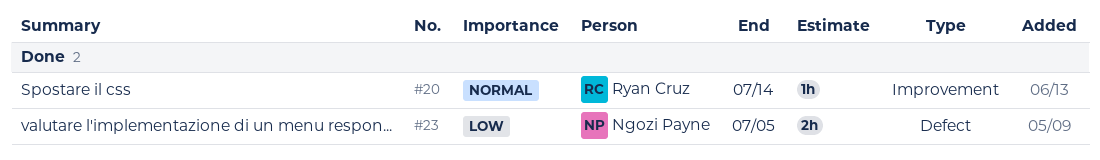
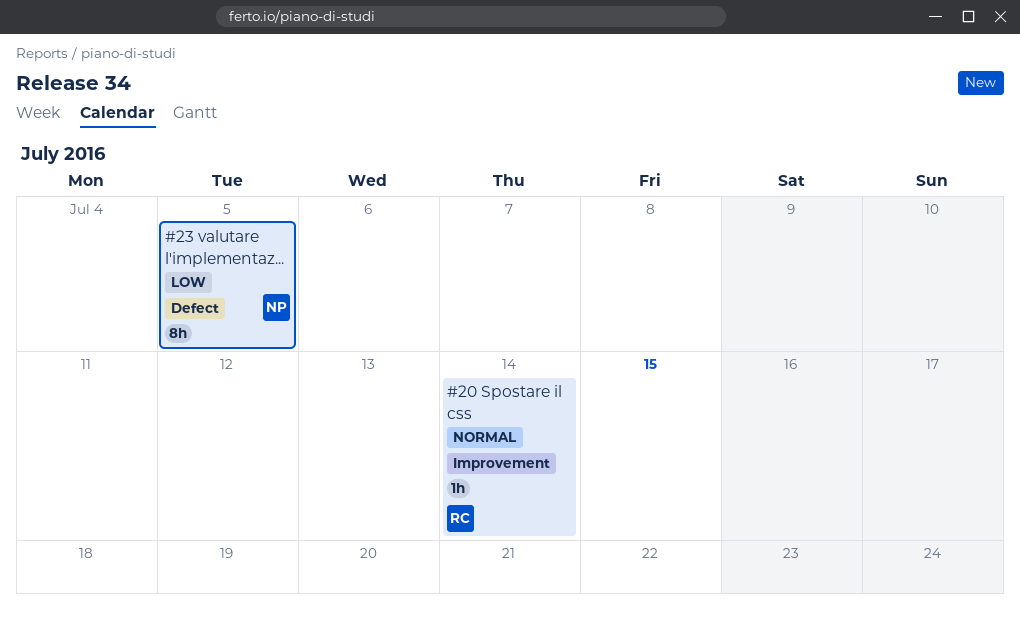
#23, estimate: 2h -> 8h

